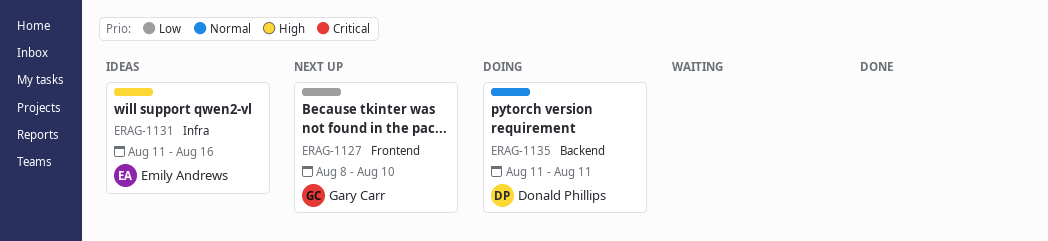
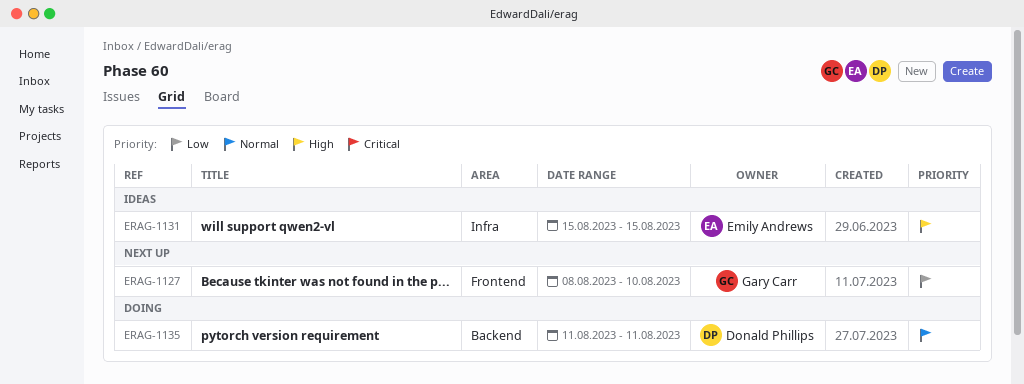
ERAG-1131, start: Aug 11 -> Aug 15
ERAG-1131, due: Aug 16 -> Aug 15

